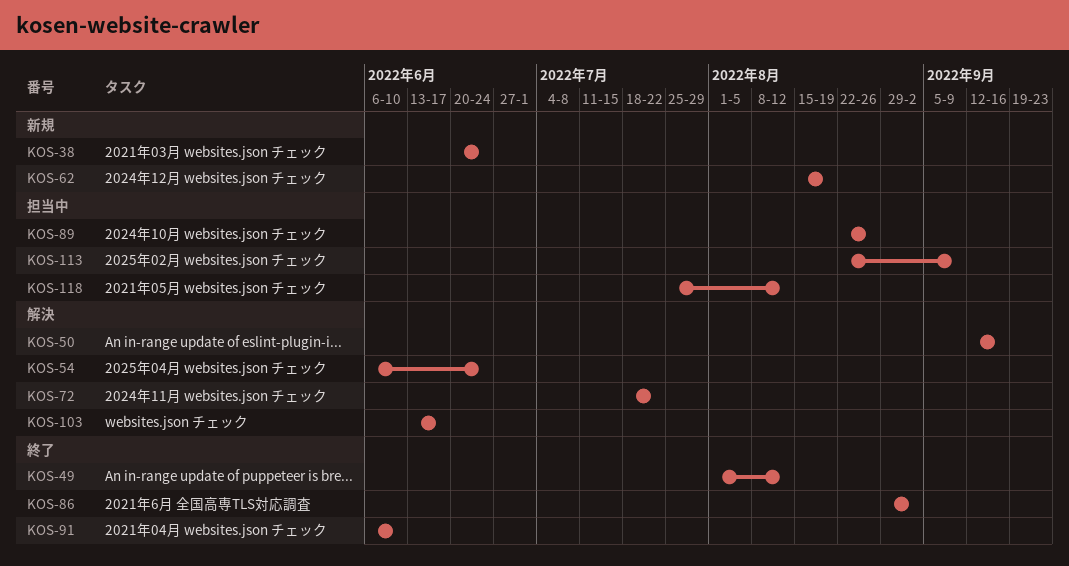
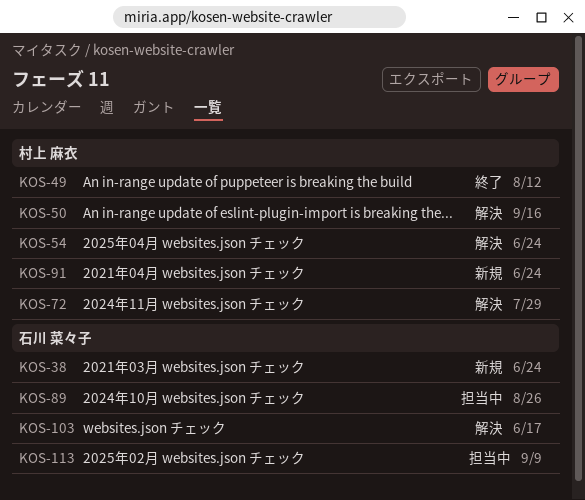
KOS-62: present -> none
KOS-72, due: Jul 22 -> Jul 29
KOS-86: present -> none
KOS-91, status: 終了 -> 新規
KOS-91, due: Jun 10 -> Jun 24
KOS-118: present -> none

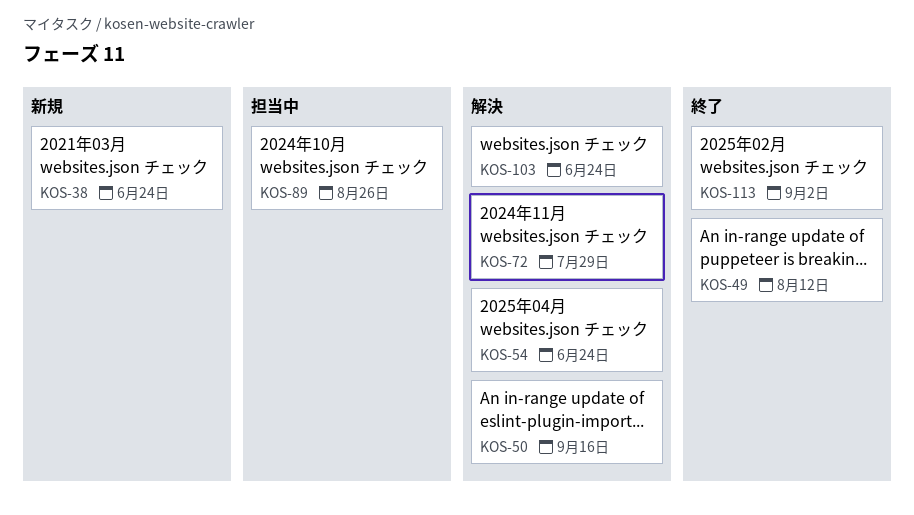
KOS-91: present -> none
KOS-103, due: Jun 17 -> Jun 24
KOS-113, status: 担当中 -> 終了
KOS-113, due: Sep 9 -> Sep 2

